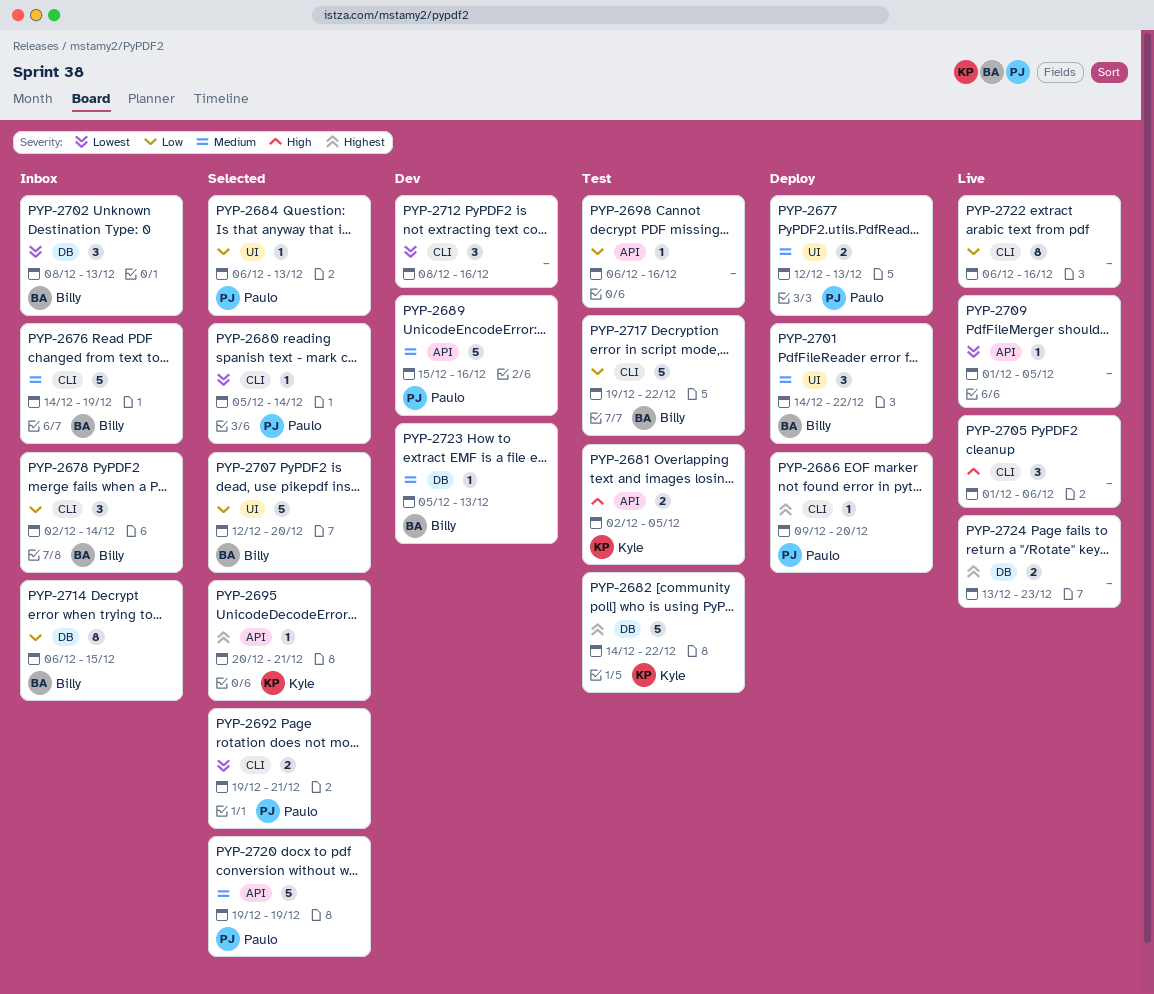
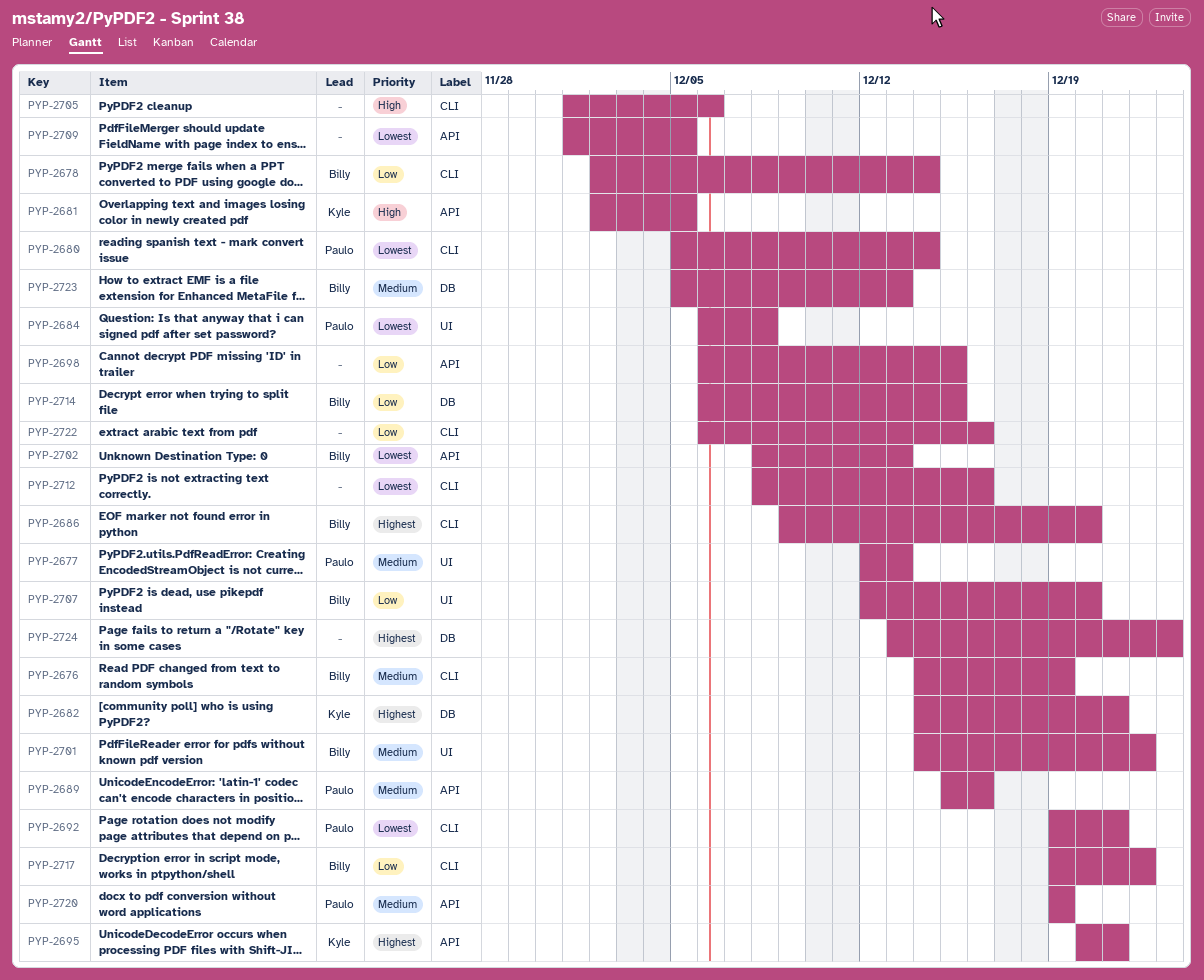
PYP-2682, due: Dec 22 -> Dec 21
PYP-2684, priority: Low -> Lowest
PYP-2684, due: Dec 13 -> Dec 8
PYP-2686, owner: Paulo -> Billy
PYP-2698, due: Dec 16 -> Dec 15
PYP-2702, label: DB -> API

